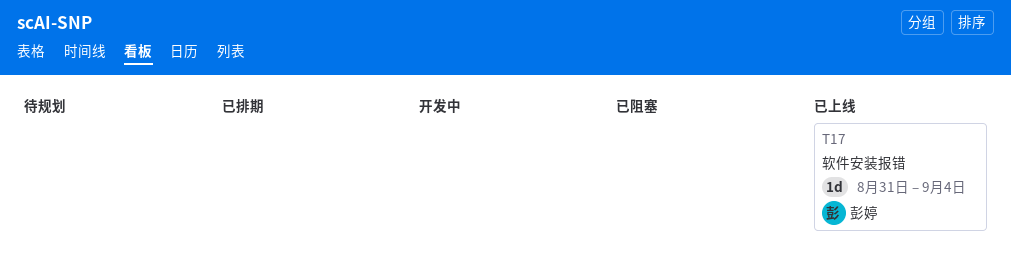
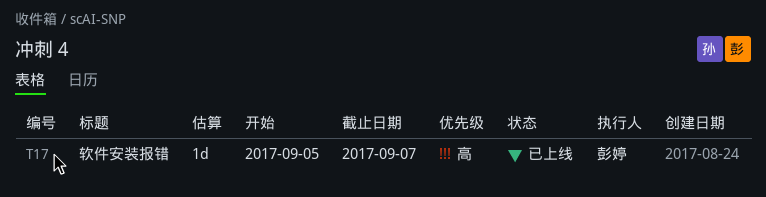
T17, start: Aug 31 -> Sep 5
T17, due: Sep 4 -> Sep 7

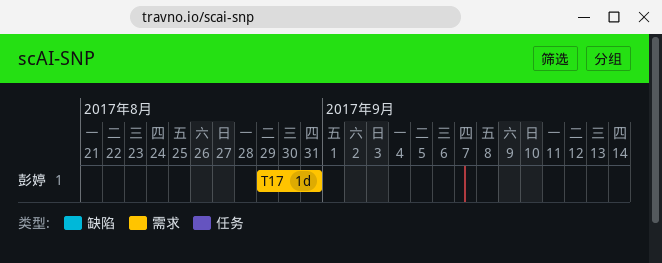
T17, start: Sep 5 -> Aug 29
T17, due: Sep 7 -> Aug 31

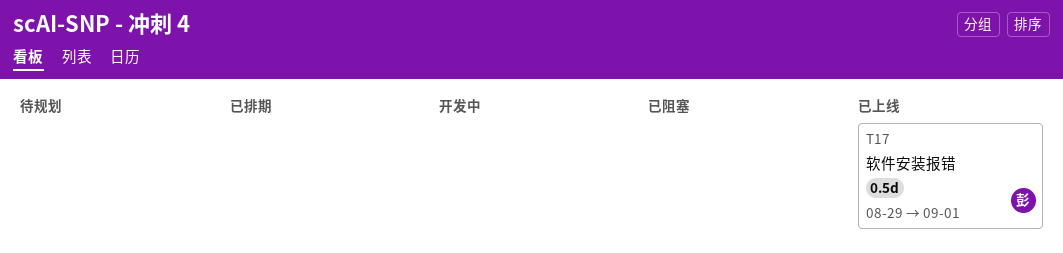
T17, estimate: 1d -> 0.5d
T17, due: Aug 31 -> Sep 1

